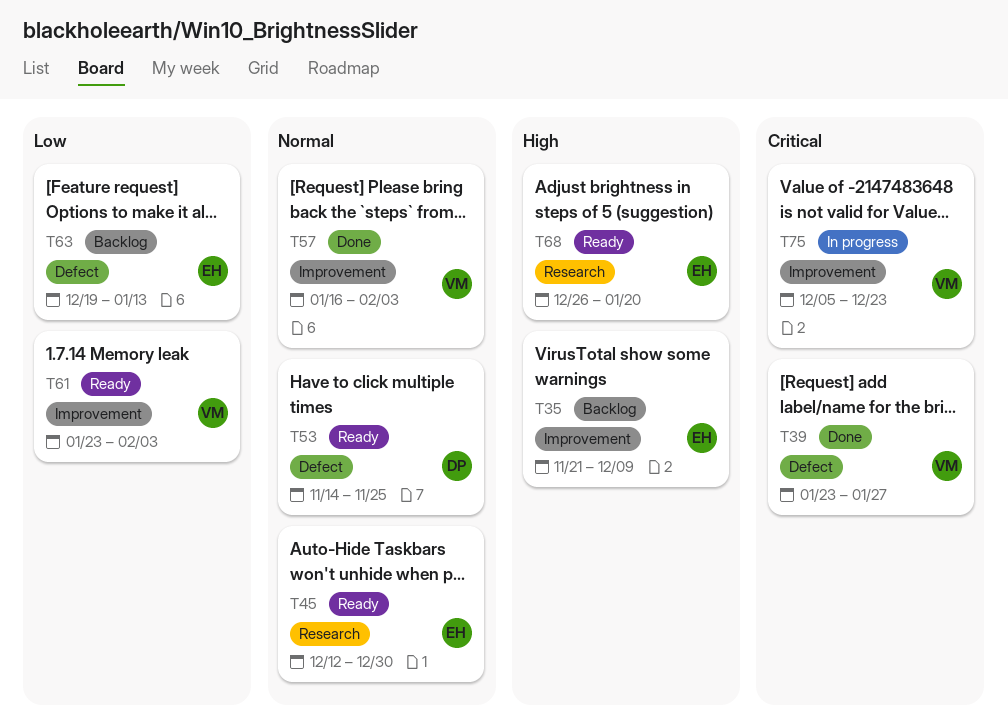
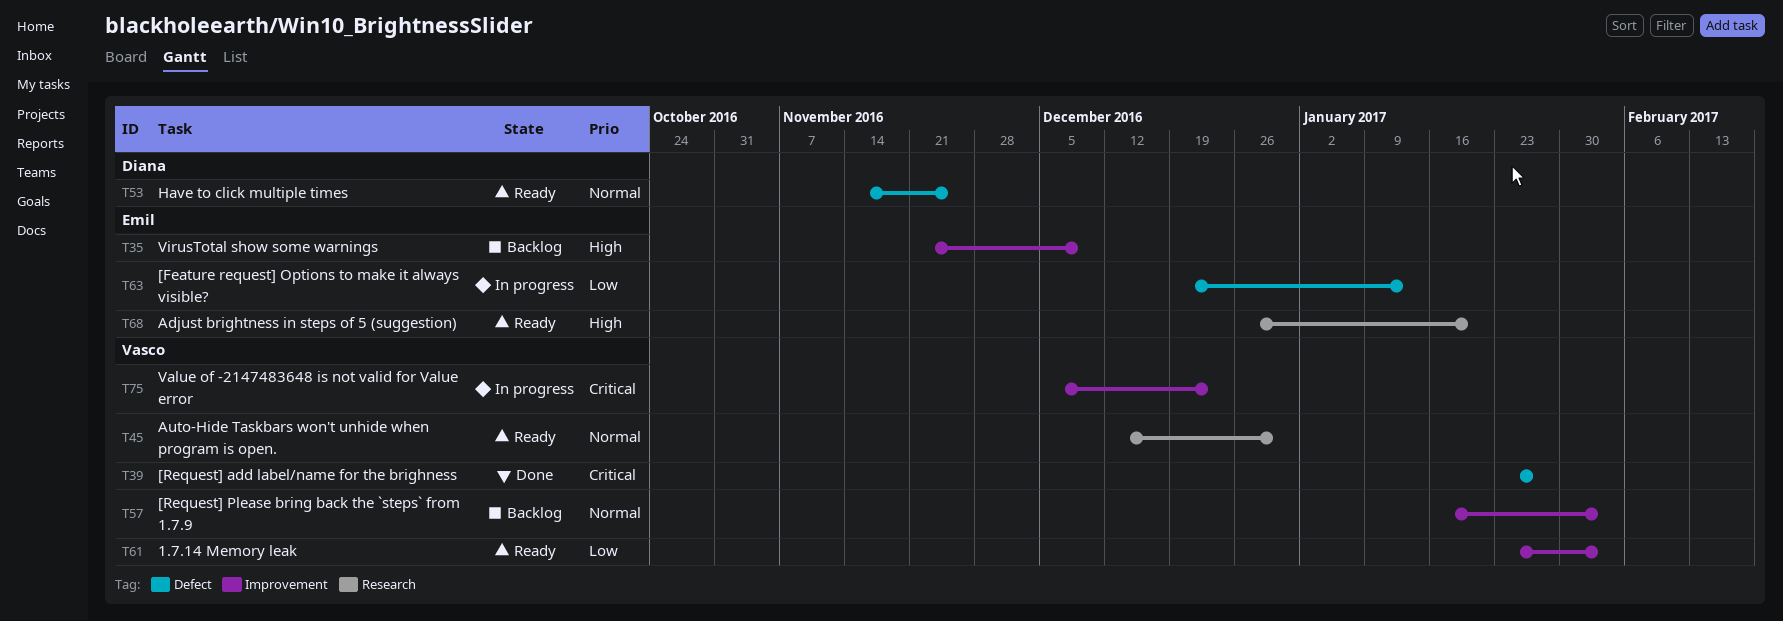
T45, owner: Emil -> Vasco
T57, status: Done -> Backlog
T63, status: Backlog -> In progress

